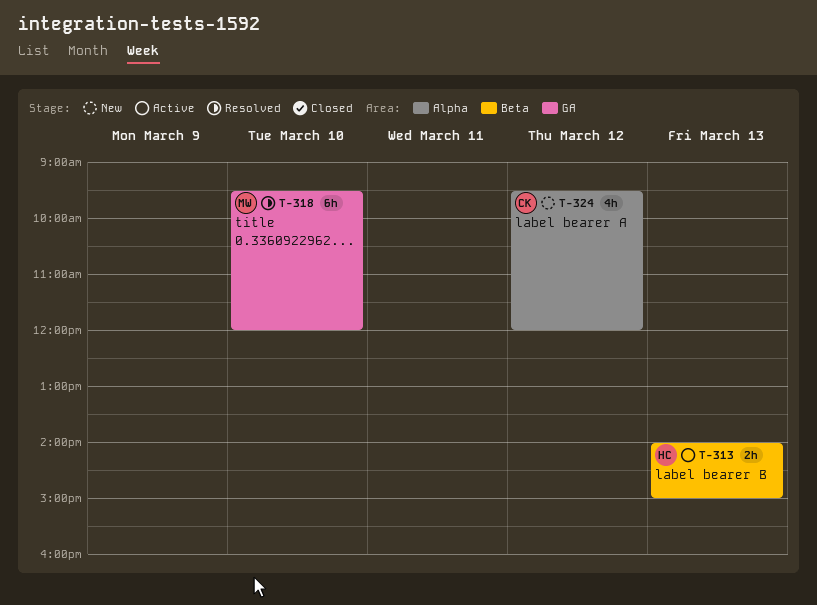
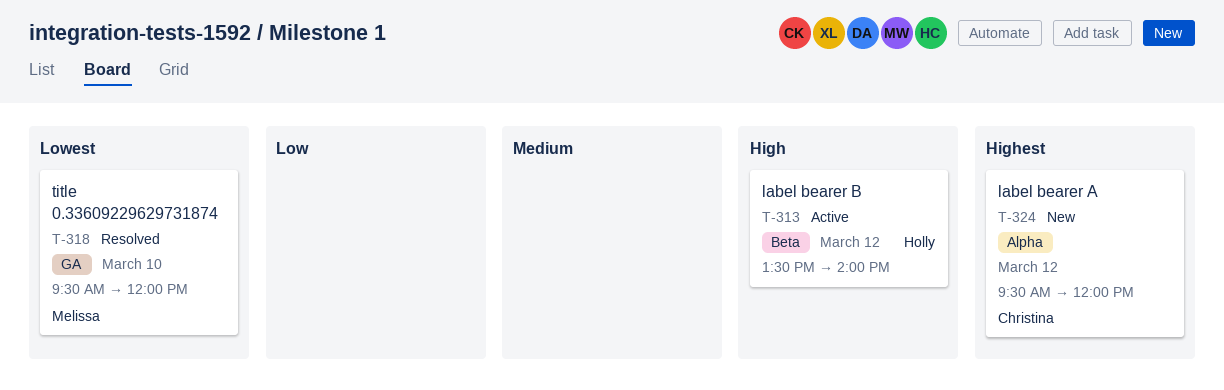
T-313, day: Mar 13 -> Mar 12
T-313, begins: 14:00 -> 13:30
T-313, ends: 15:00 -> 14:00

